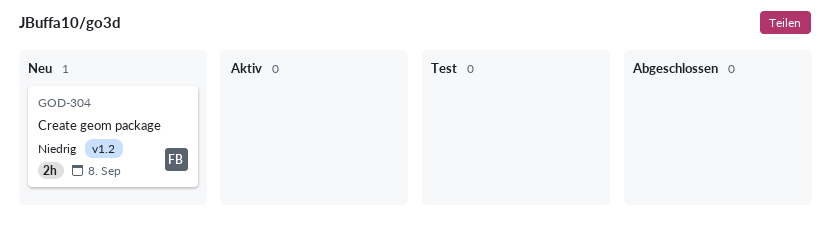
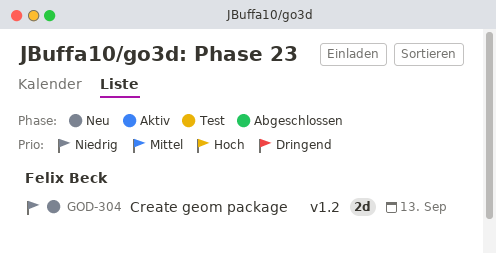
GOD-304, estimate: 2h -> 2d
GOD-304, due: Sep 8 -> Sep 13

